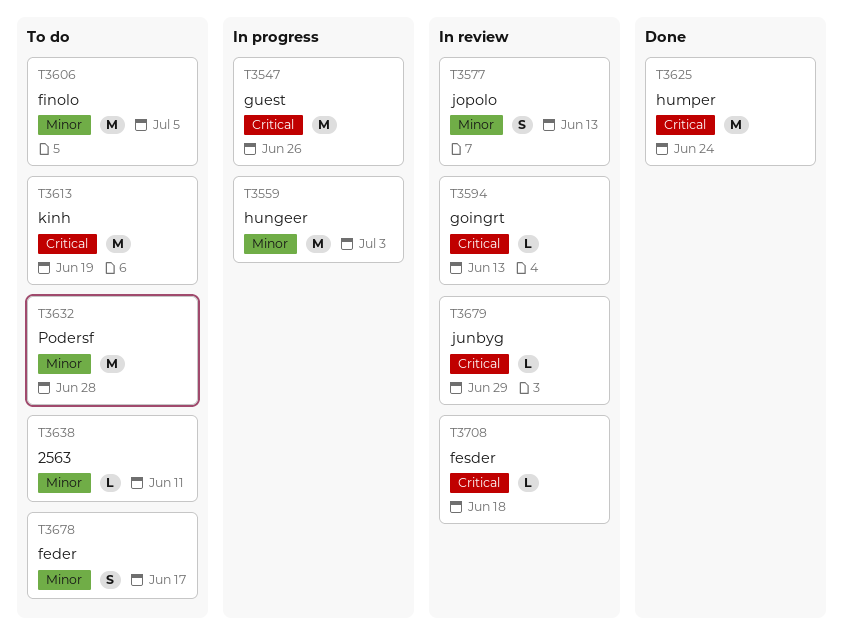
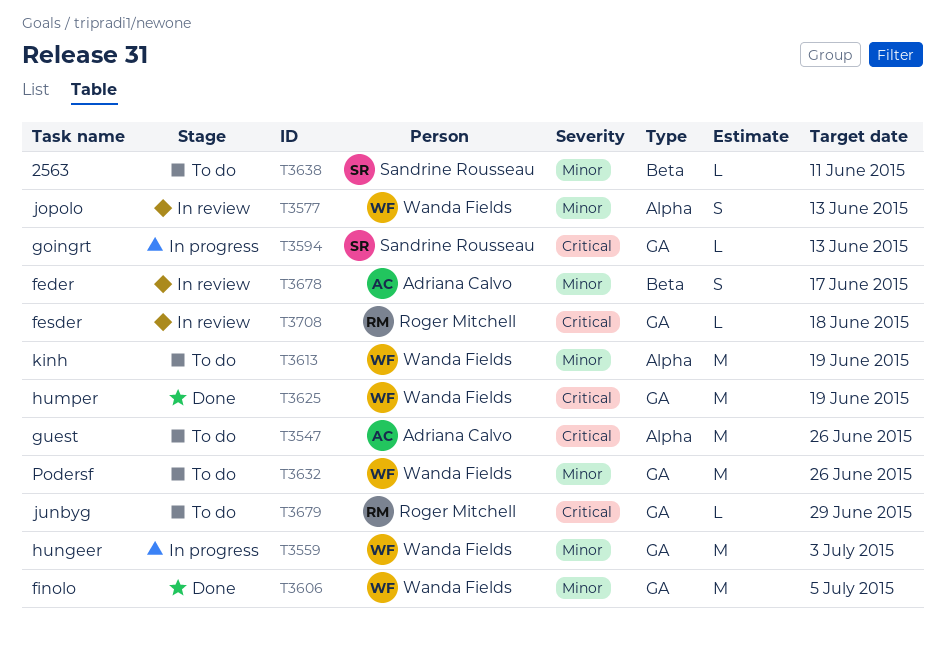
T3547, status: In progress -> To do
T3594, status: In review -> In progress
T3606, status: To do -> Done
T3613, priority: Critical -> Minor
T3625, due: Jun 24 -> Jun 19
T3632, due: Jun 28 -> Jun 26
T3678, status: To do -> In review
T3679, status: In review -> To do

